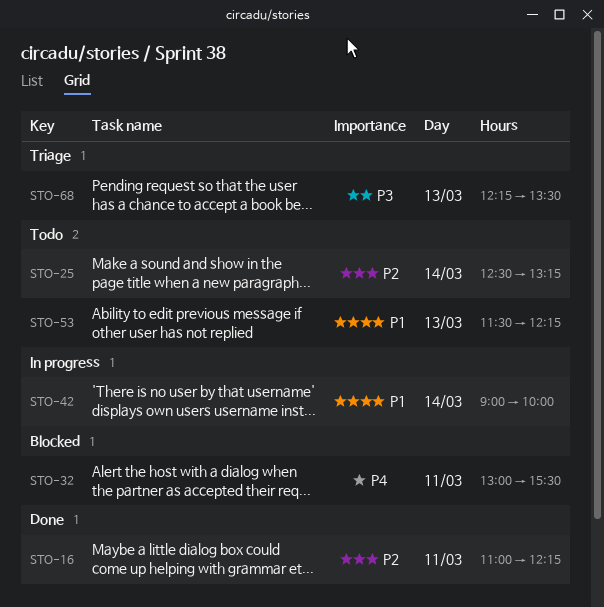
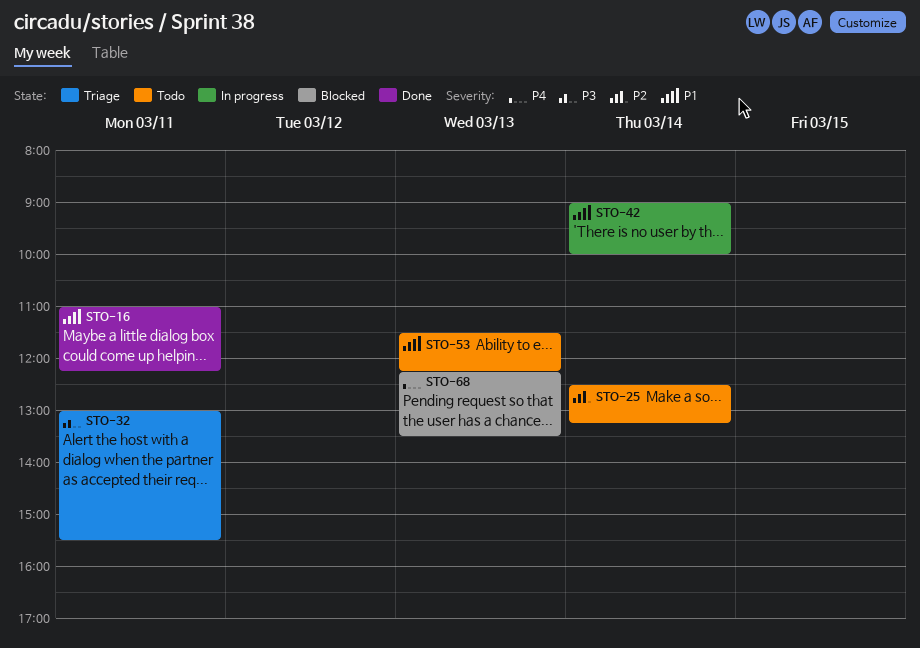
STO-16, priority: P2 -> P1
STO-32, status: Blocked -> Triage
STO-32, priority: P4 -> P3
STO-68, status: Triage -> Blocked
STO-68, priority: P3 -> P4

